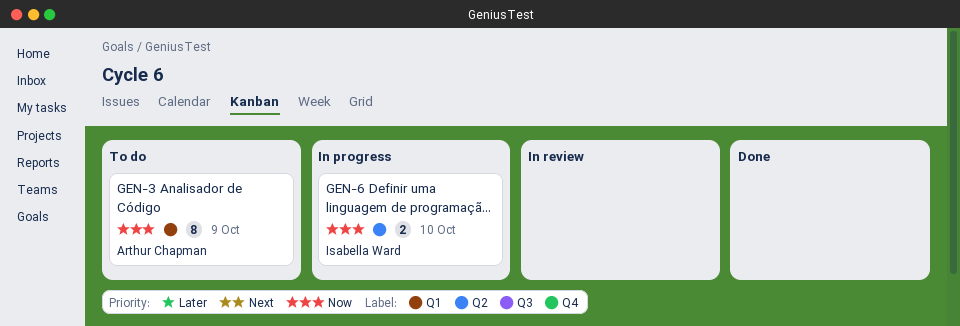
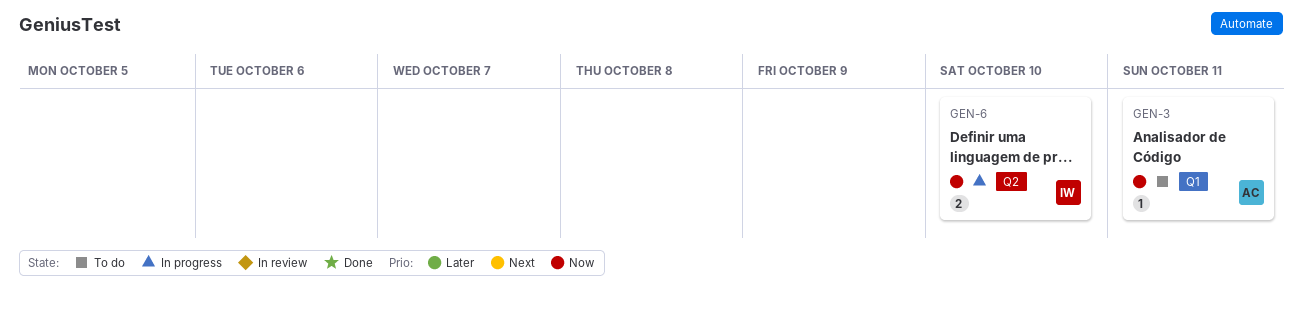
GEN-3, estimate: 8 -> 1
GEN-3, due: Oct 9 -> Oct 11

